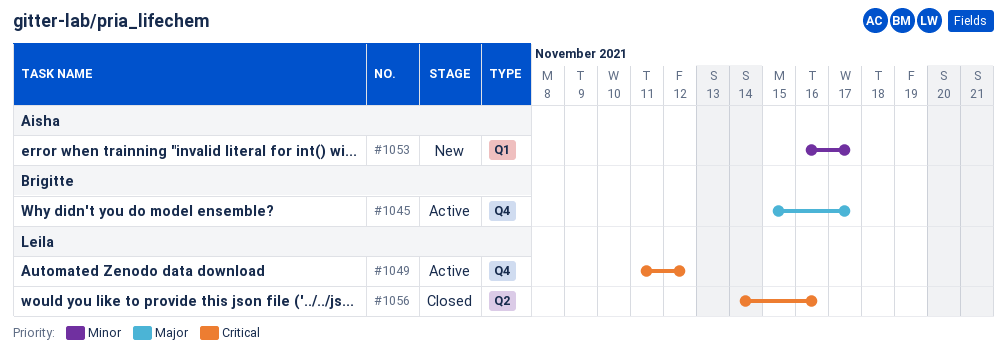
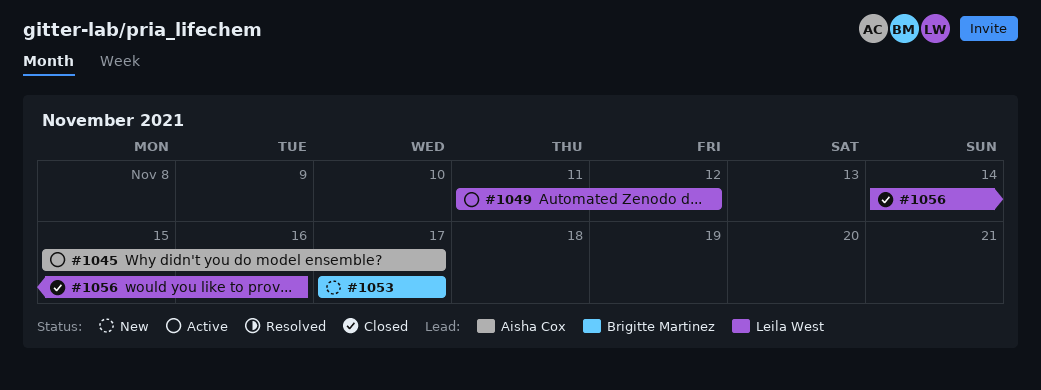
#1045, owner: Brigitte Martinez -> Aisha Cox
#1053, owner: Aisha Cox -> Brigitte Martinez
#1053, start: Nov 16 -> Nov 17

